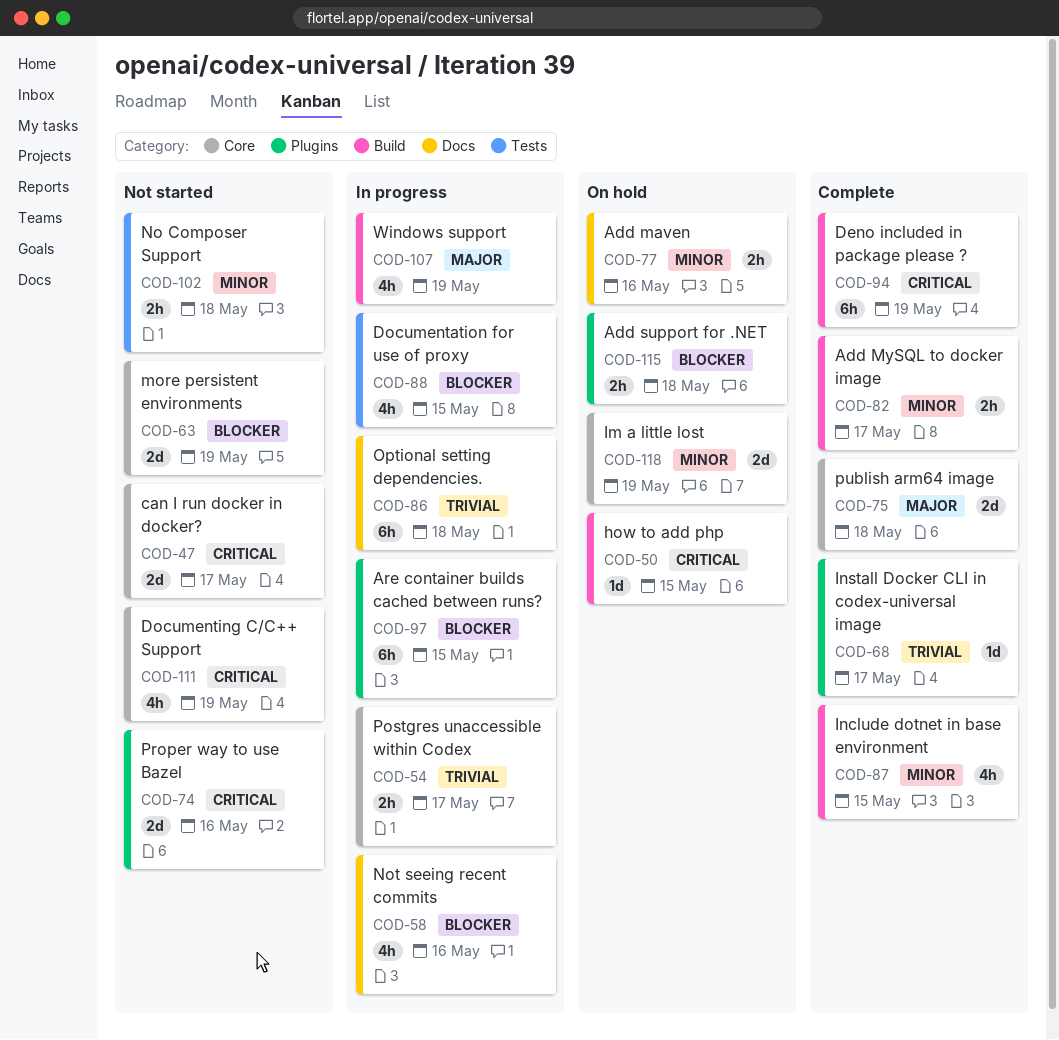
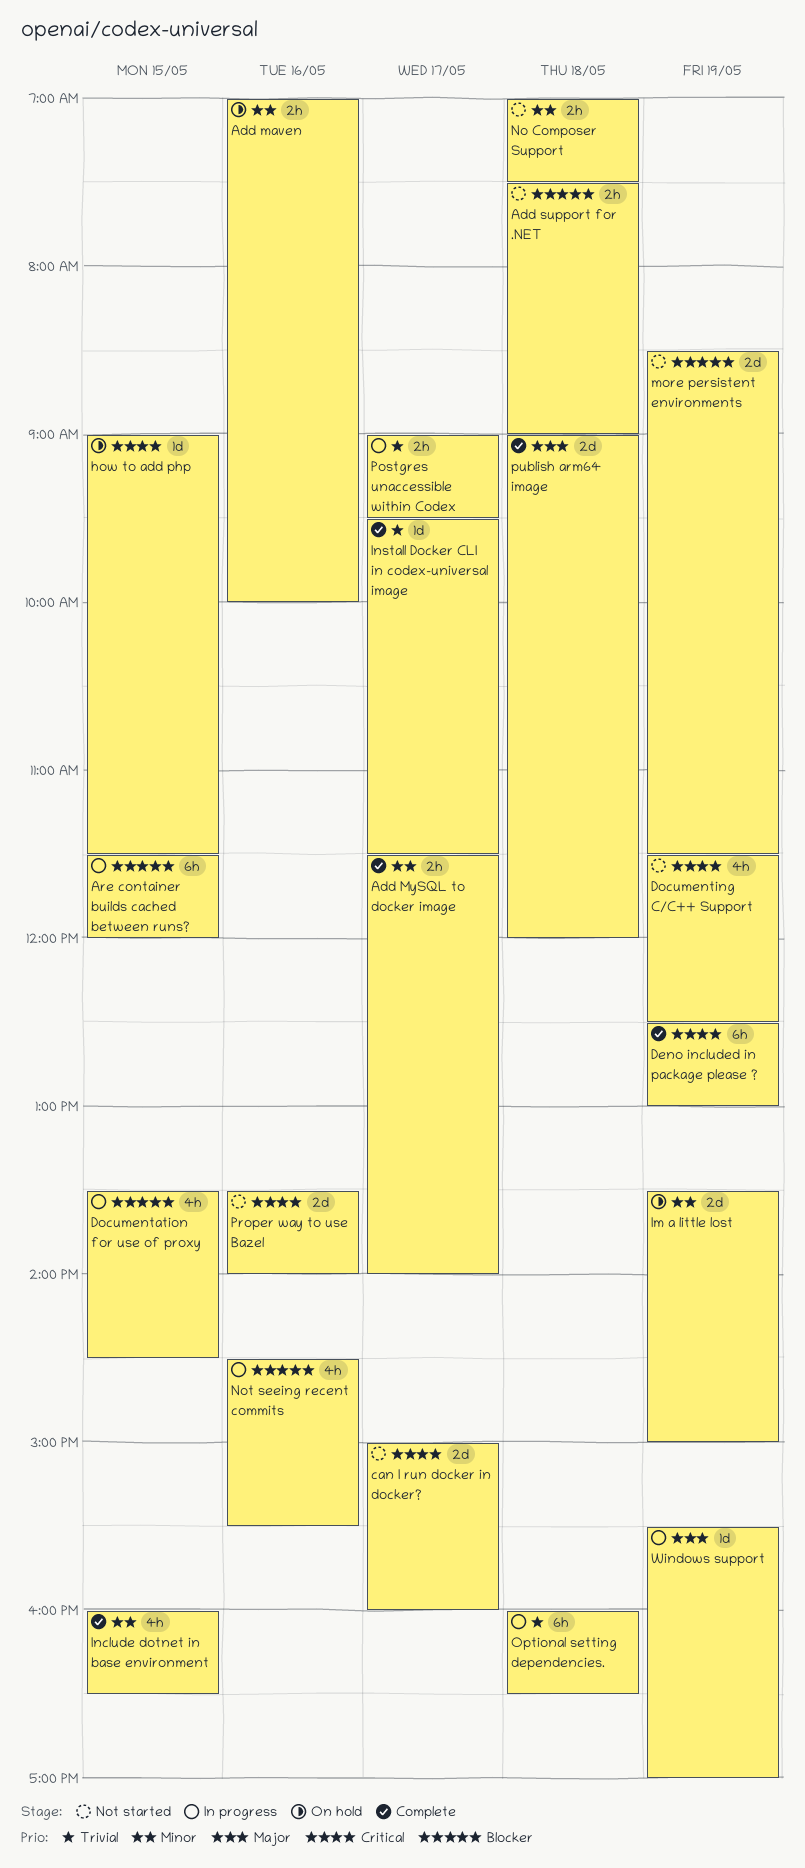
Add support for .NET, status: On hold -> Not started
Windows support, estimate: 4h -> 1d

